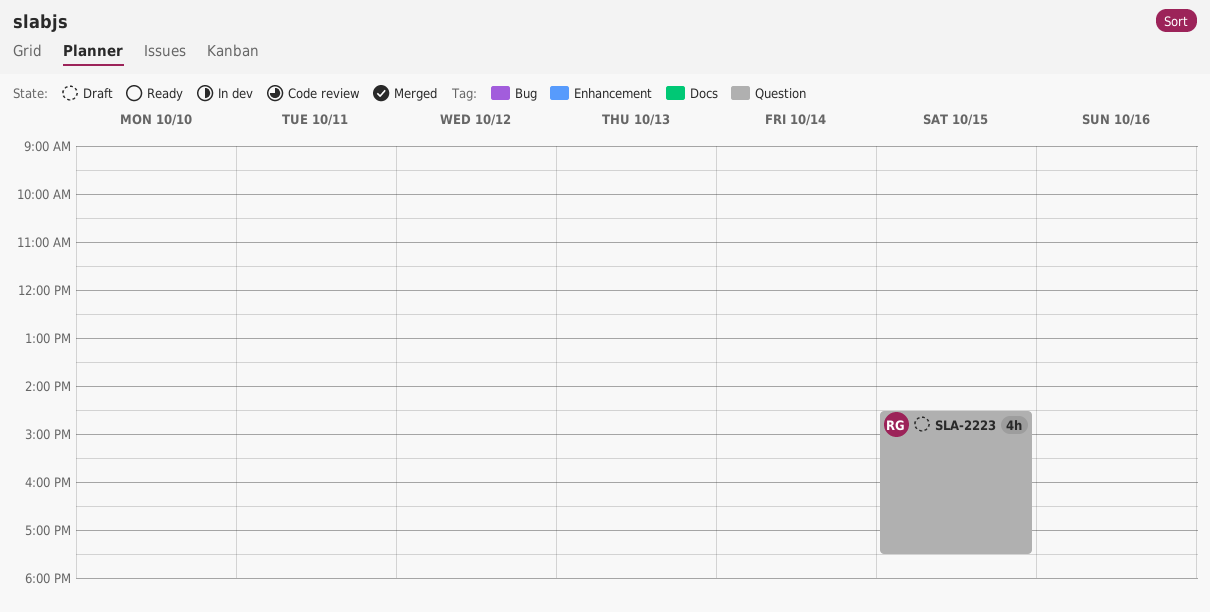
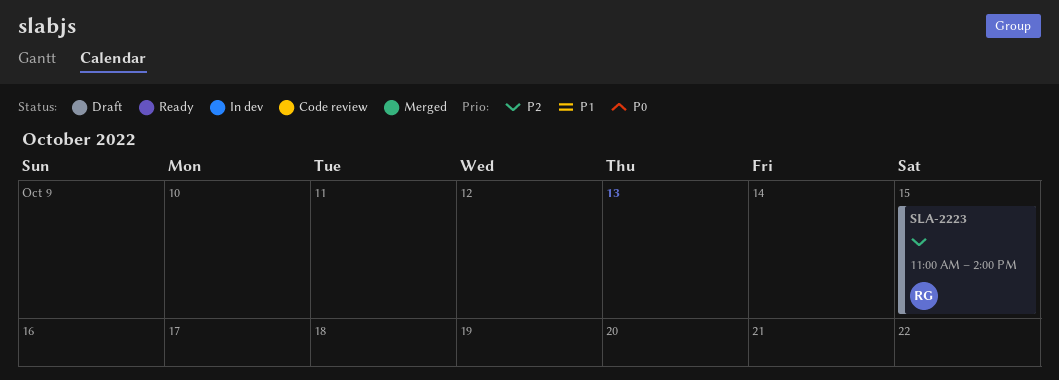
SLA-2223, begins: 14:30 -> 11:00
SLA-2223, ends: 17:30 -> 14:00

